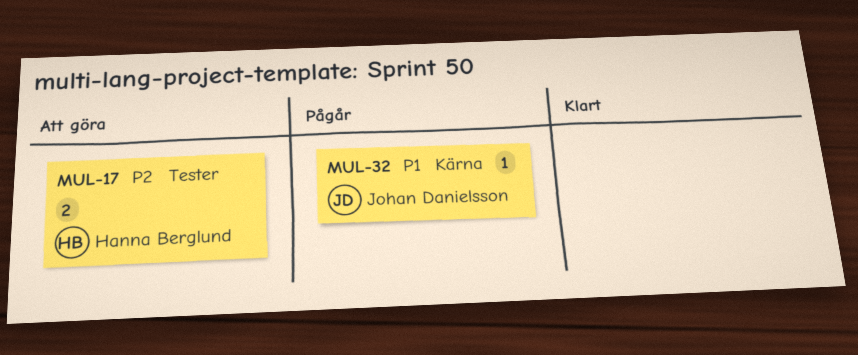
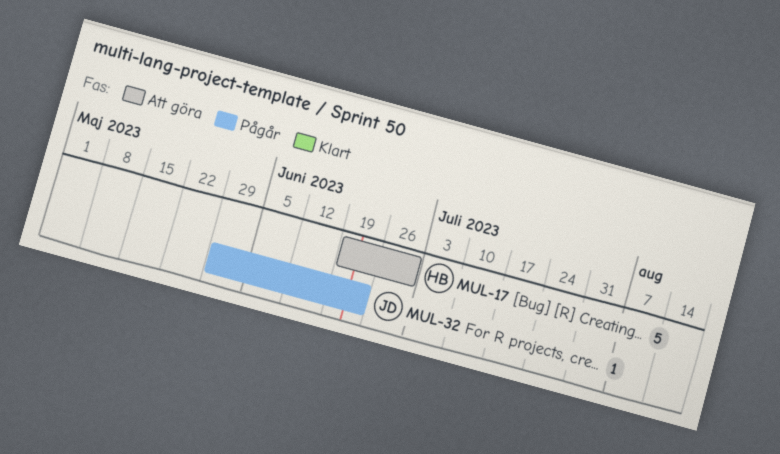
MUL-17, estimate: 2 -> 5

